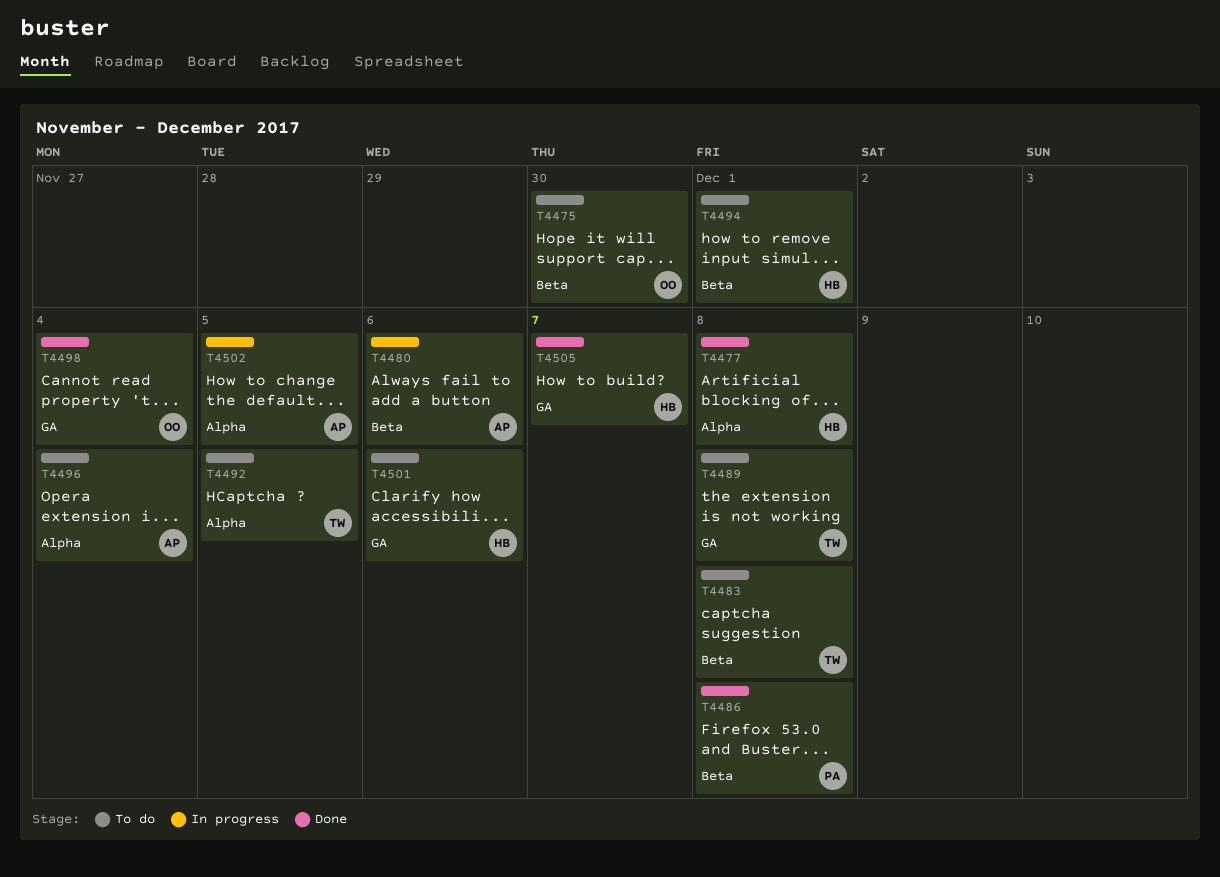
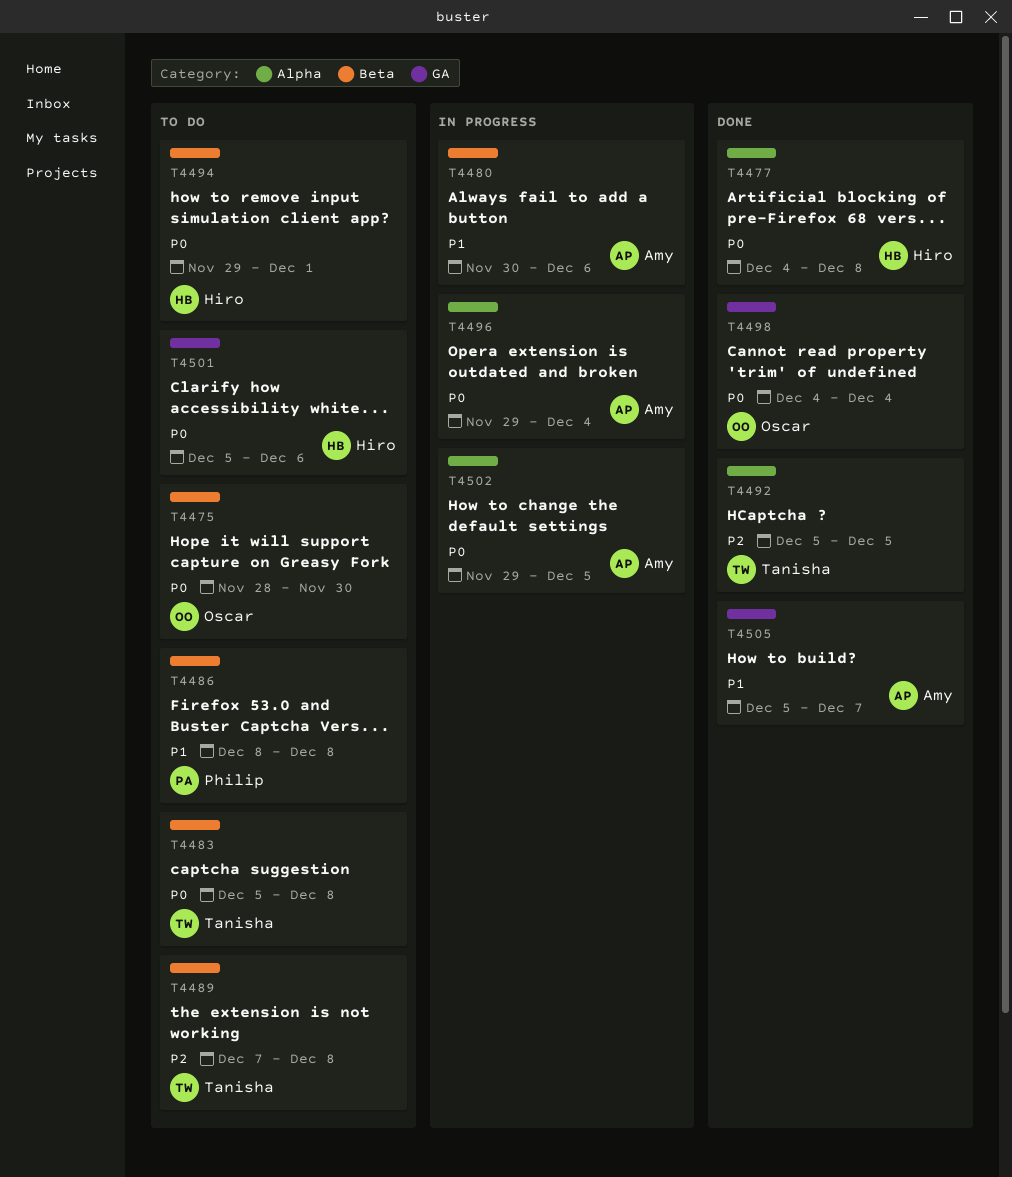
T4486, status: Done -> To do
T4489, label: GA -> Beta
T4492, status: To do -> Done
T4496, status: To do -> In progress
T4505, owner: Hiro -> Amy

